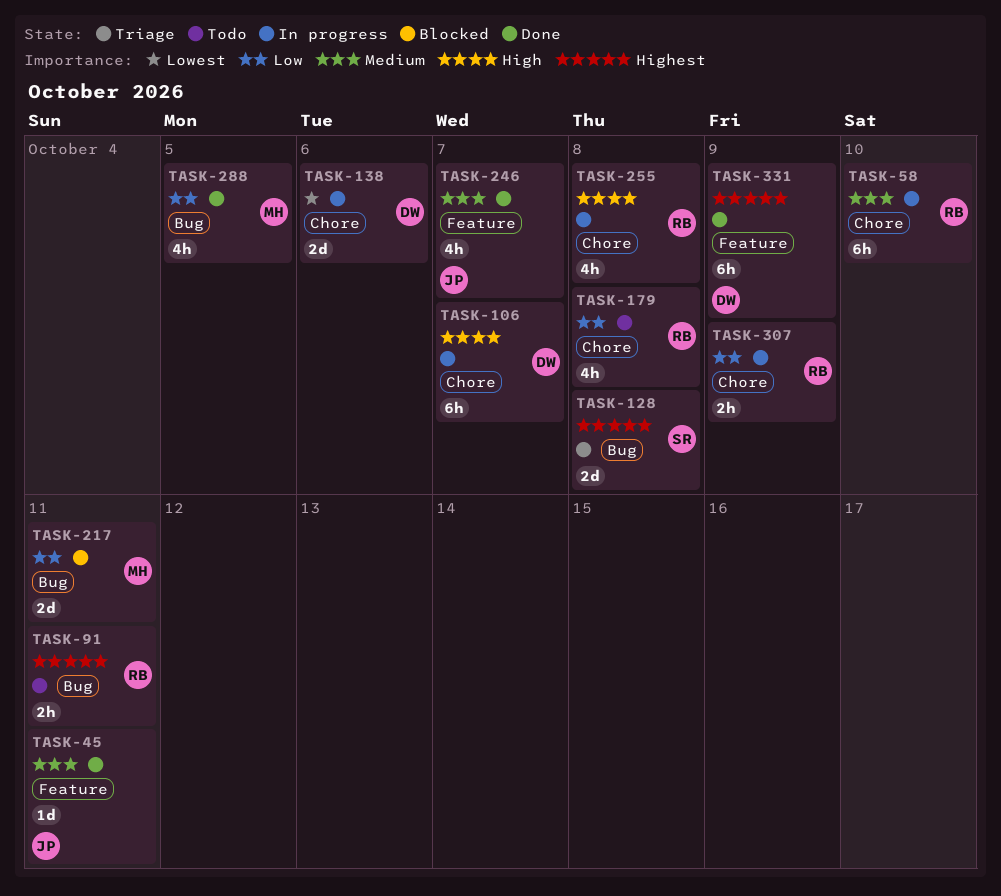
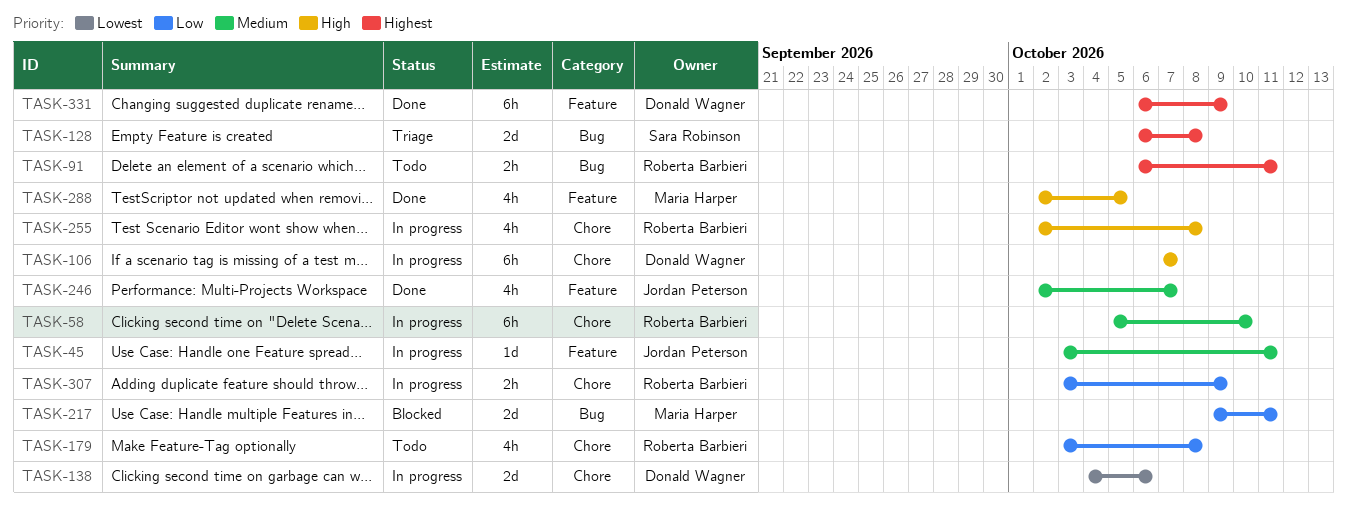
TASK-45, status: Done -> In progress
TASK-288, priority: Low -> High
TASK-288, label: Bug -> Feature

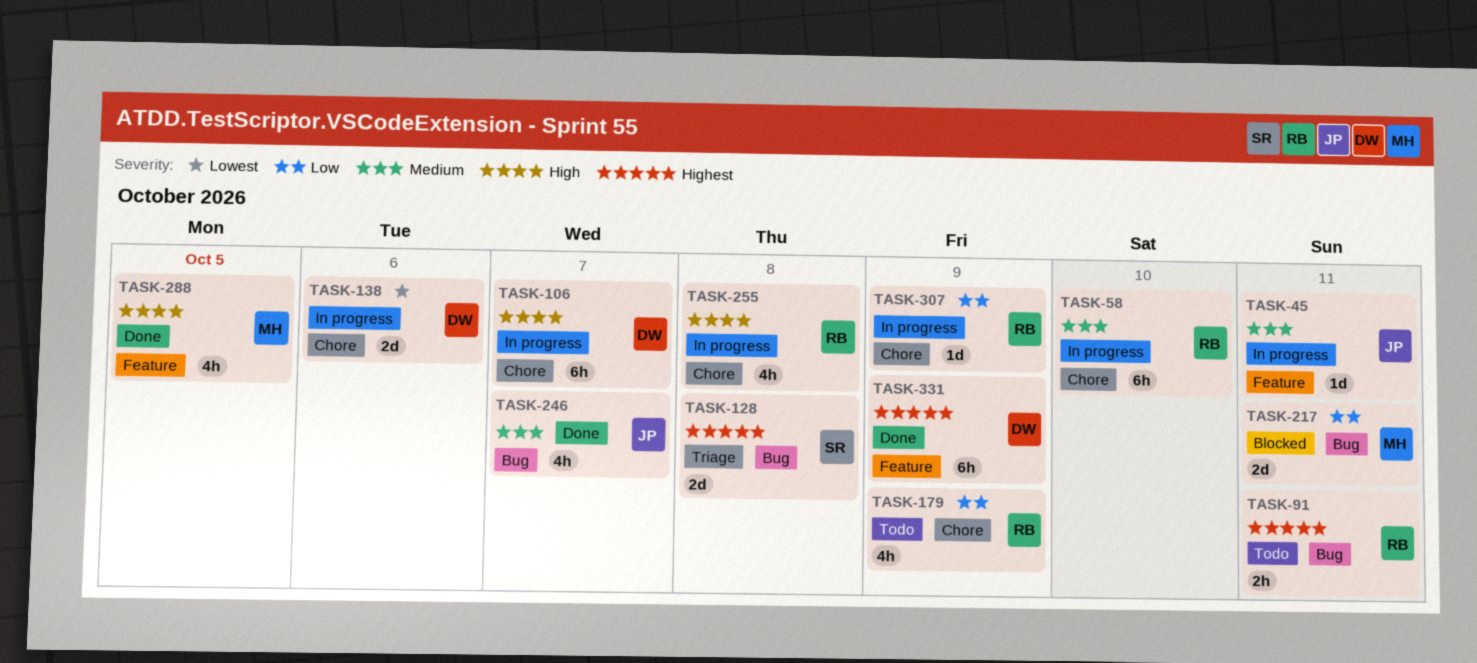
TASK-179, due: Oct 8 -> Oct 9
TASK-246, label: Feature -> Bug
TASK-307, estimate: 2h -> 1d

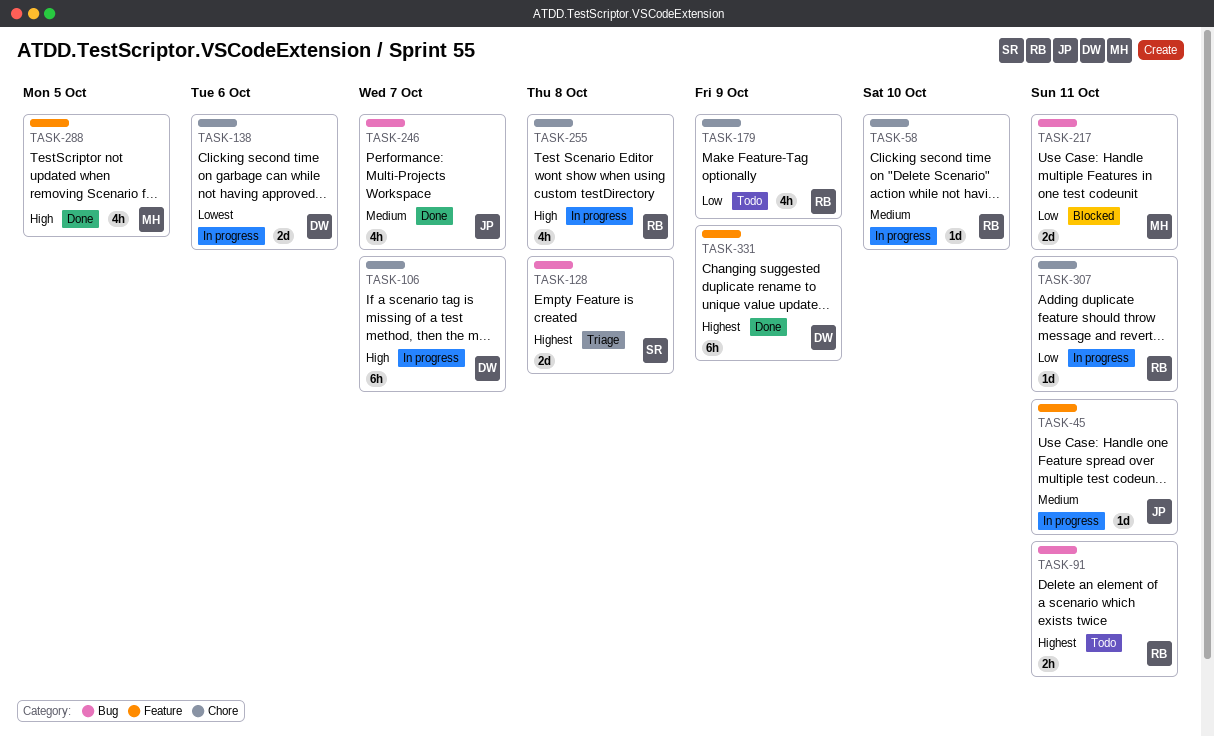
TASK-58, estimate: 6h -> 1d
TASK-307, due: Oct 9 -> Oct 11

